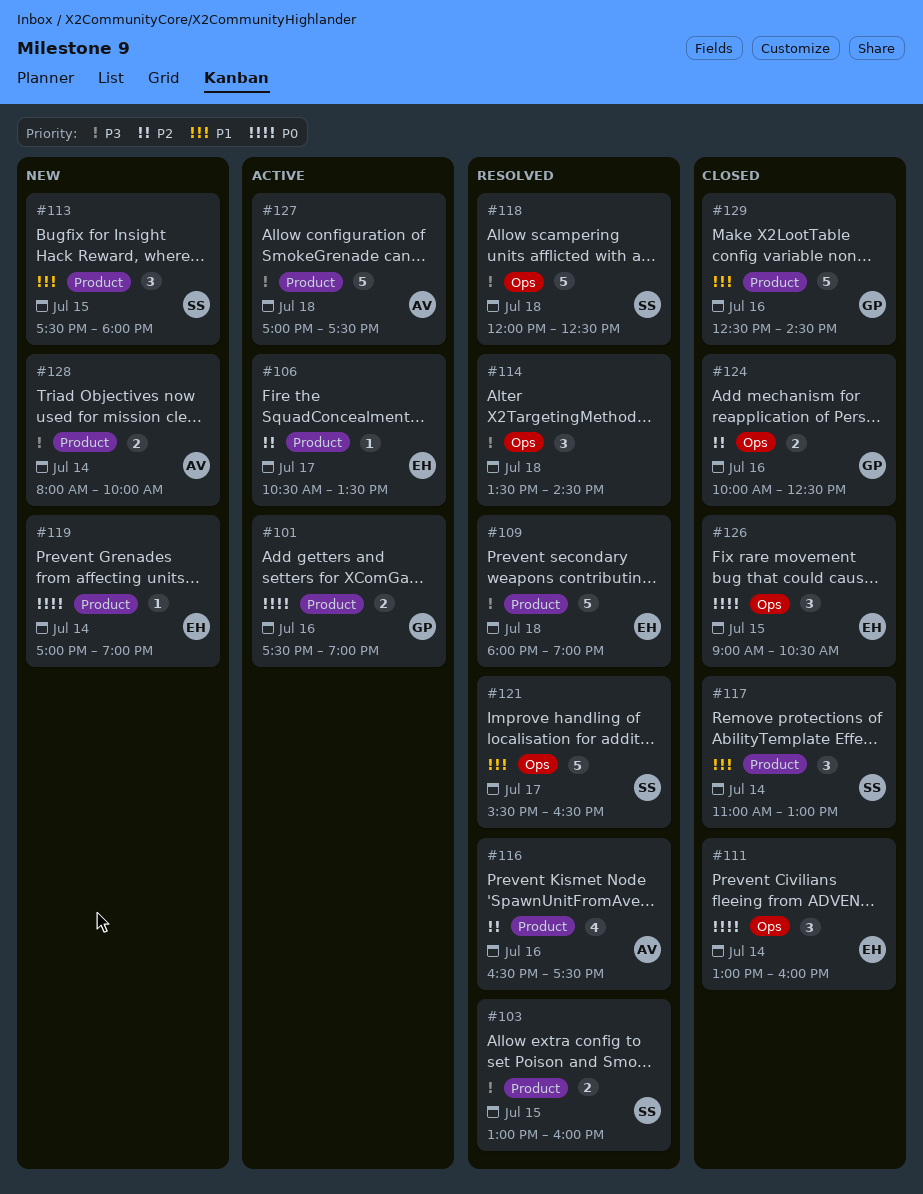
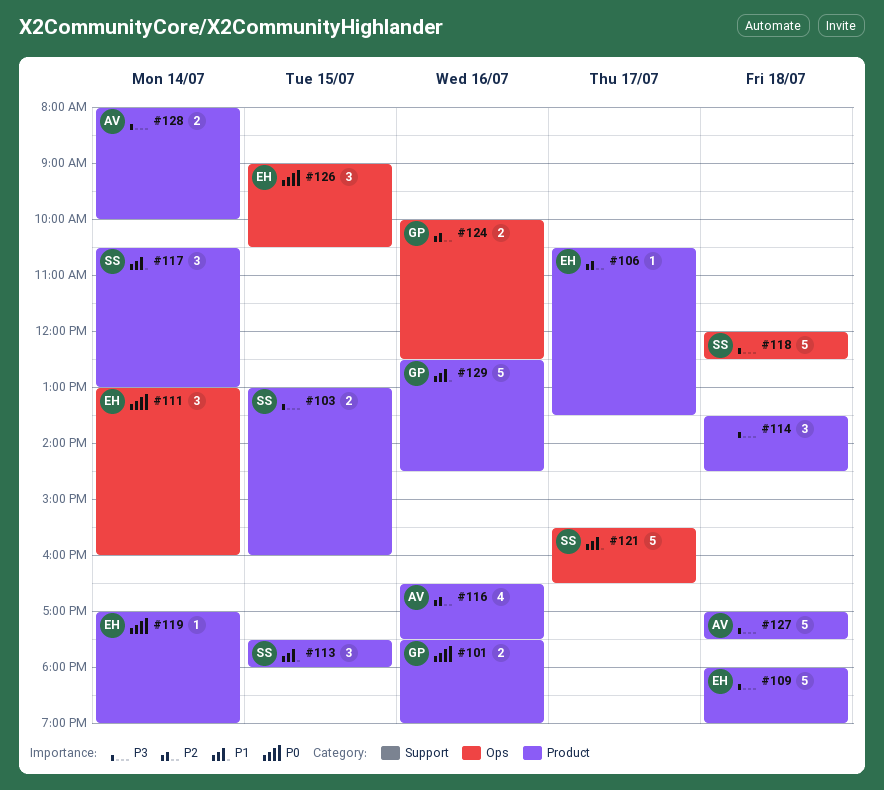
#114, label: Ops -> Product
#117, begins: 11:00 -> 10:30

